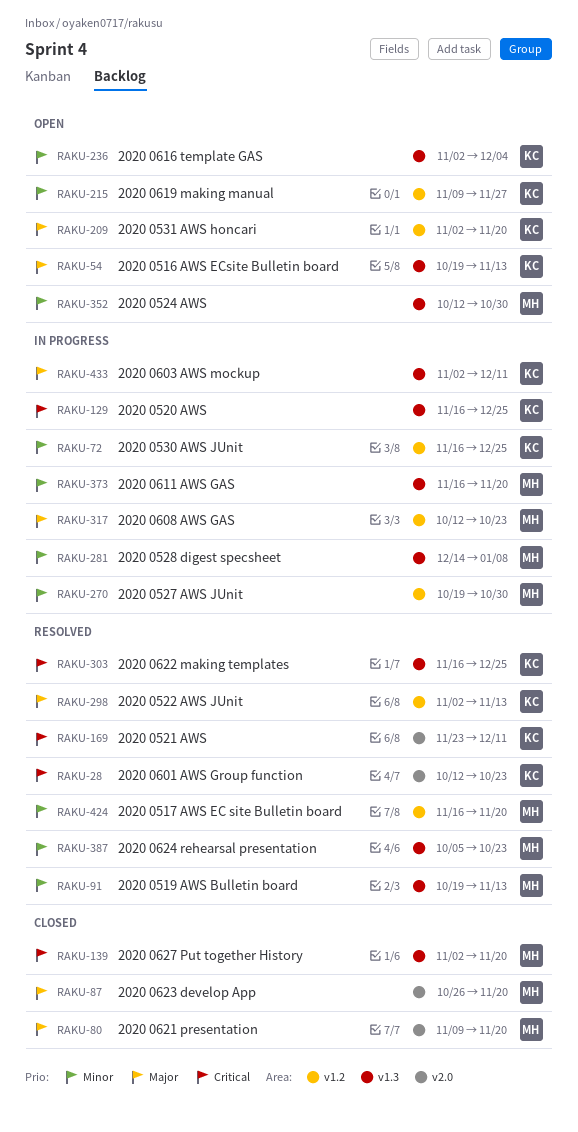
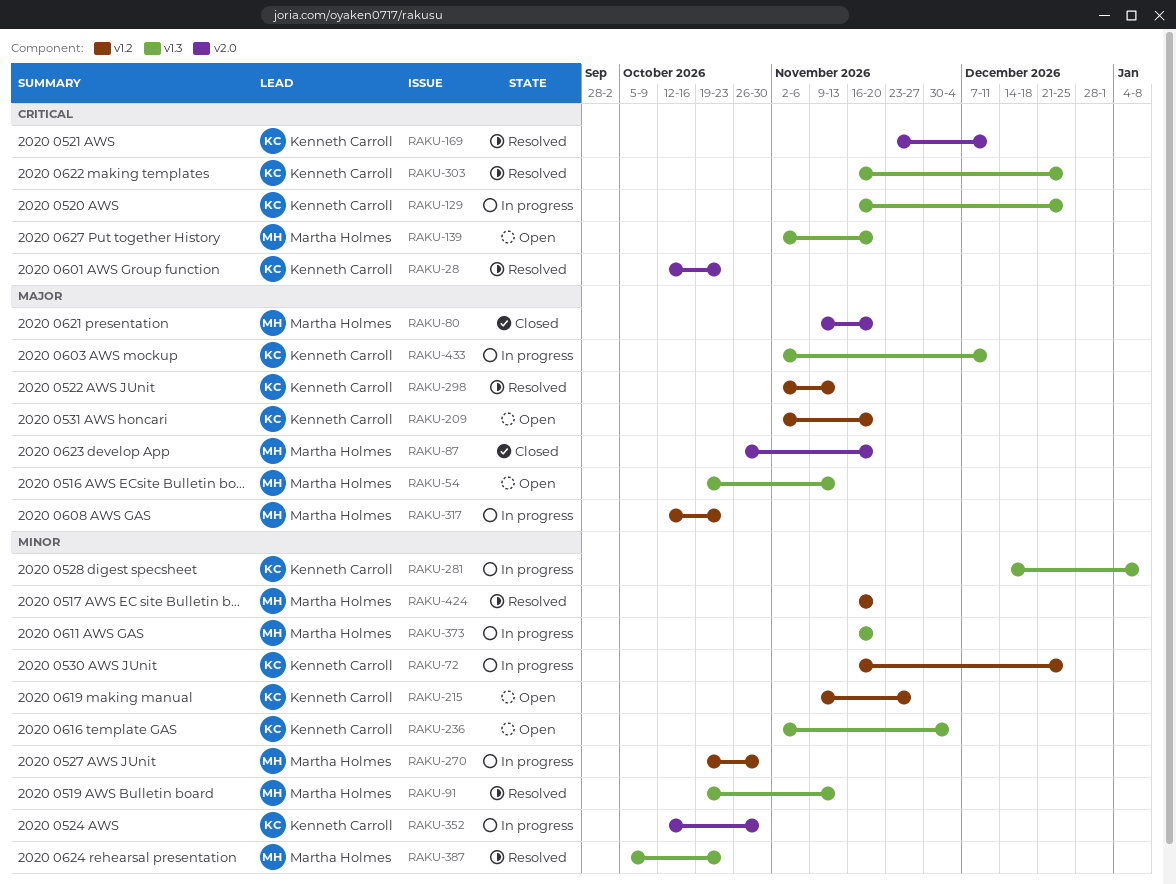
RAKU-54, owner: Kenneth Carroll -> Martha Holmes
RAKU-139, status: Closed -> Open
RAKU-281, owner: Martha Holmes -> Kenneth Carroll
RAKU-352, status: Open -> In progress
RAKU-352, owner: Martha Holmes -> Kenneth Carroll
RAKU-352, label: v1.3 -> v2.0

